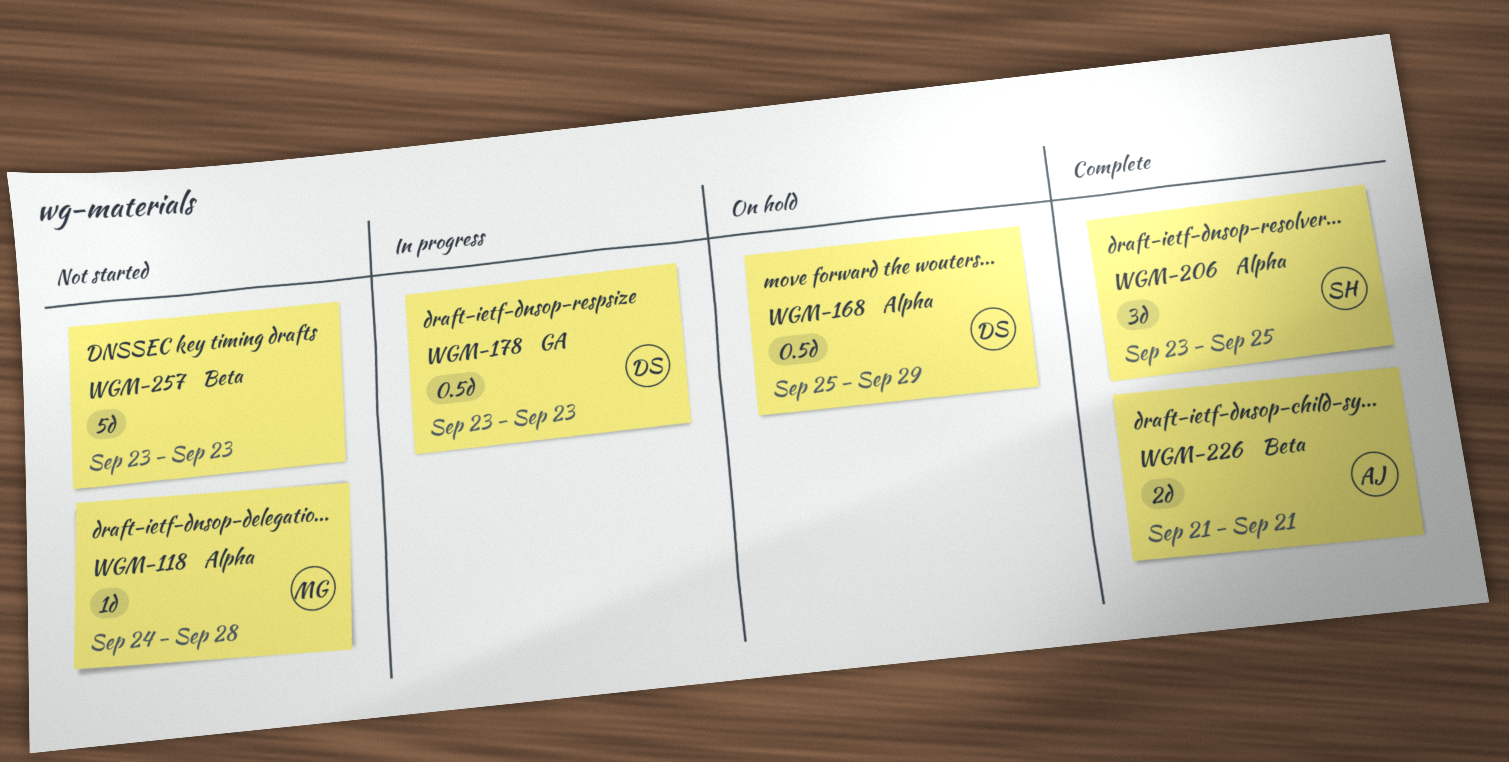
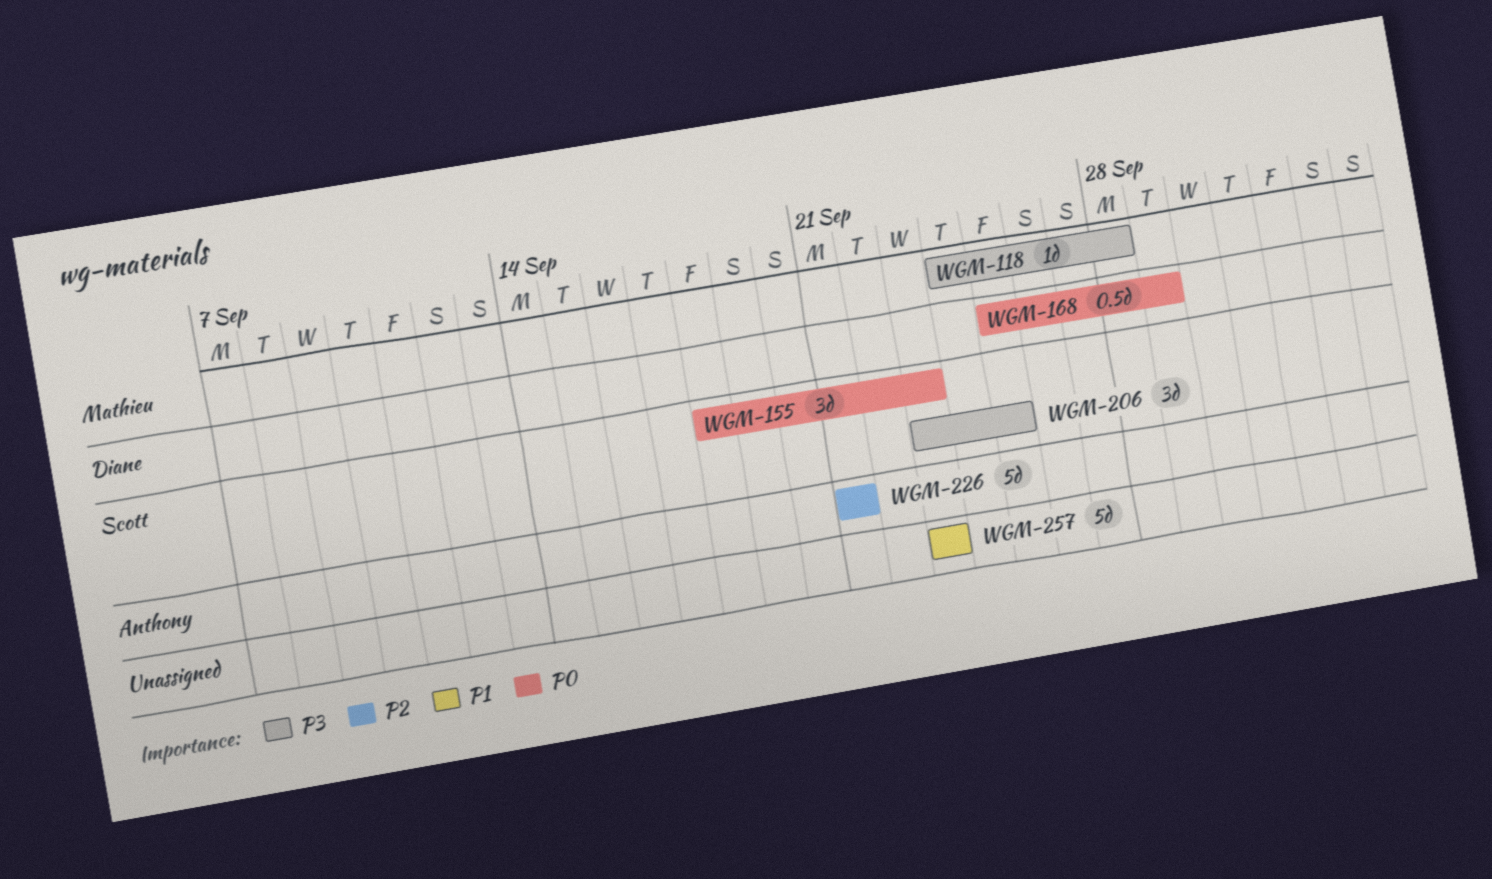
WGM-155: none -> present
WGM-178: present -> none
WGM-226, estimate: 2d -> 5d

